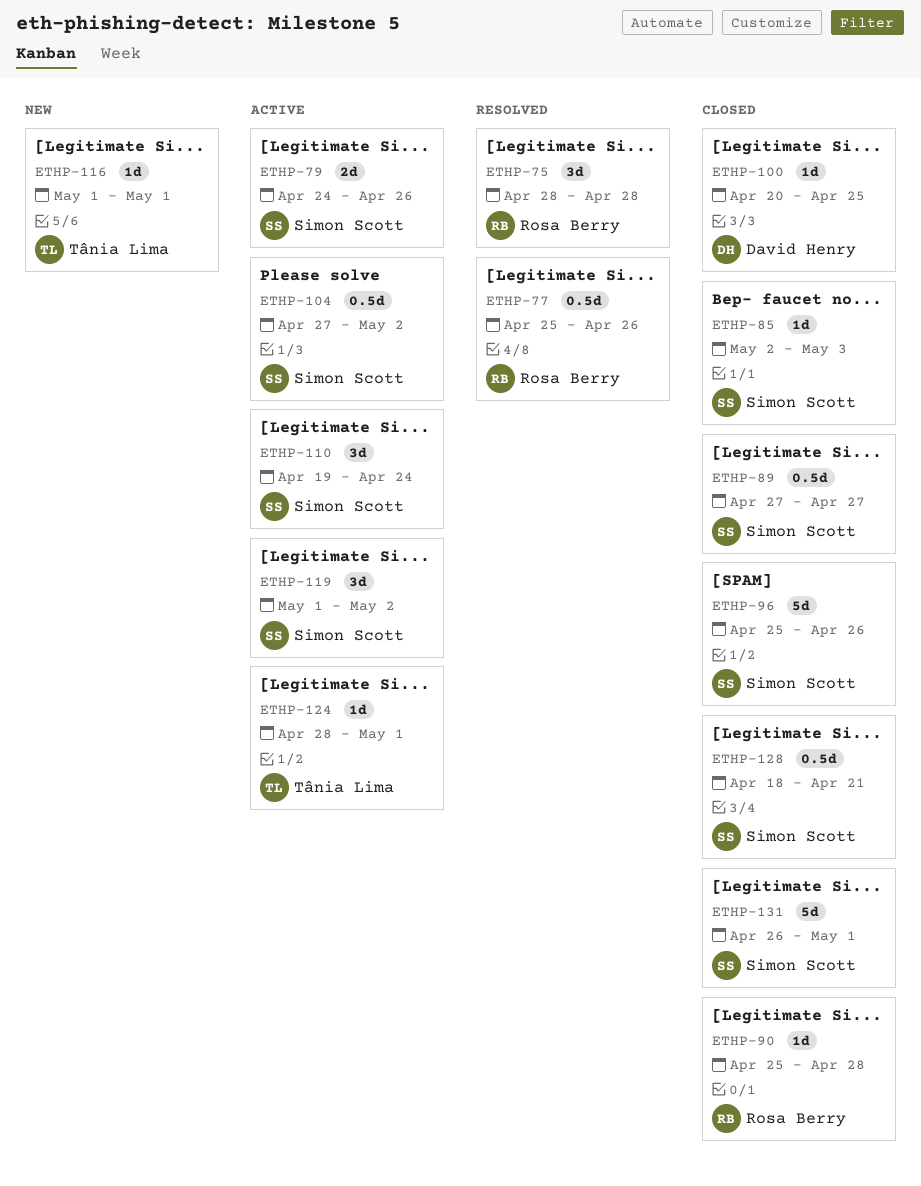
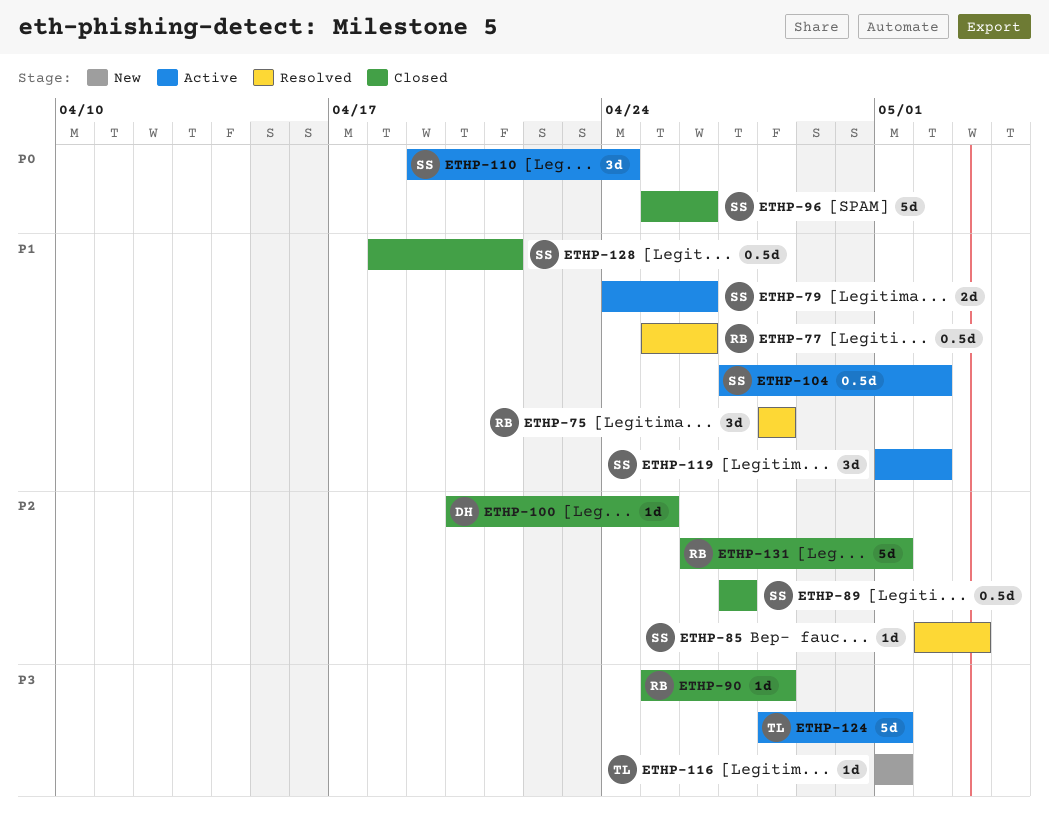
ETHP-85, status: Closed -> Resolved
ETHP-124, estimate: 1d -> 5d
ETHP-131, owner: Simon Scott -> Rosa Berry

